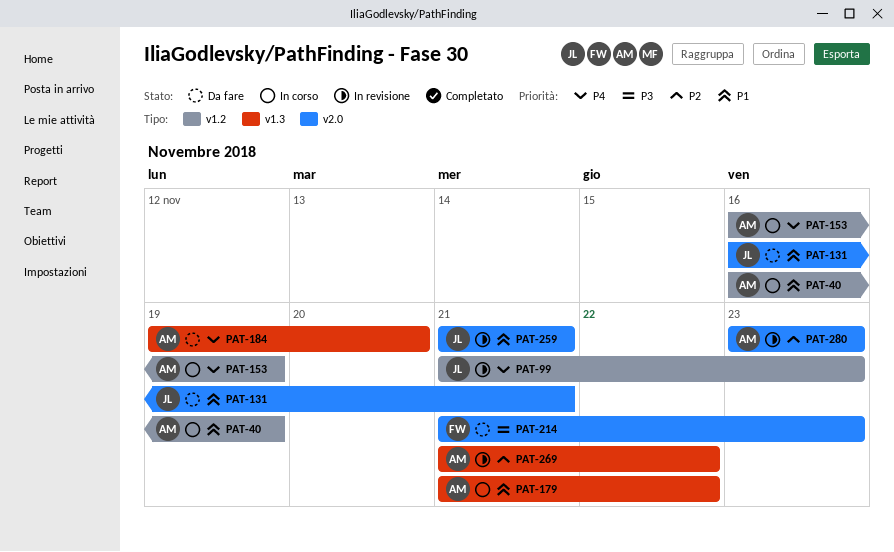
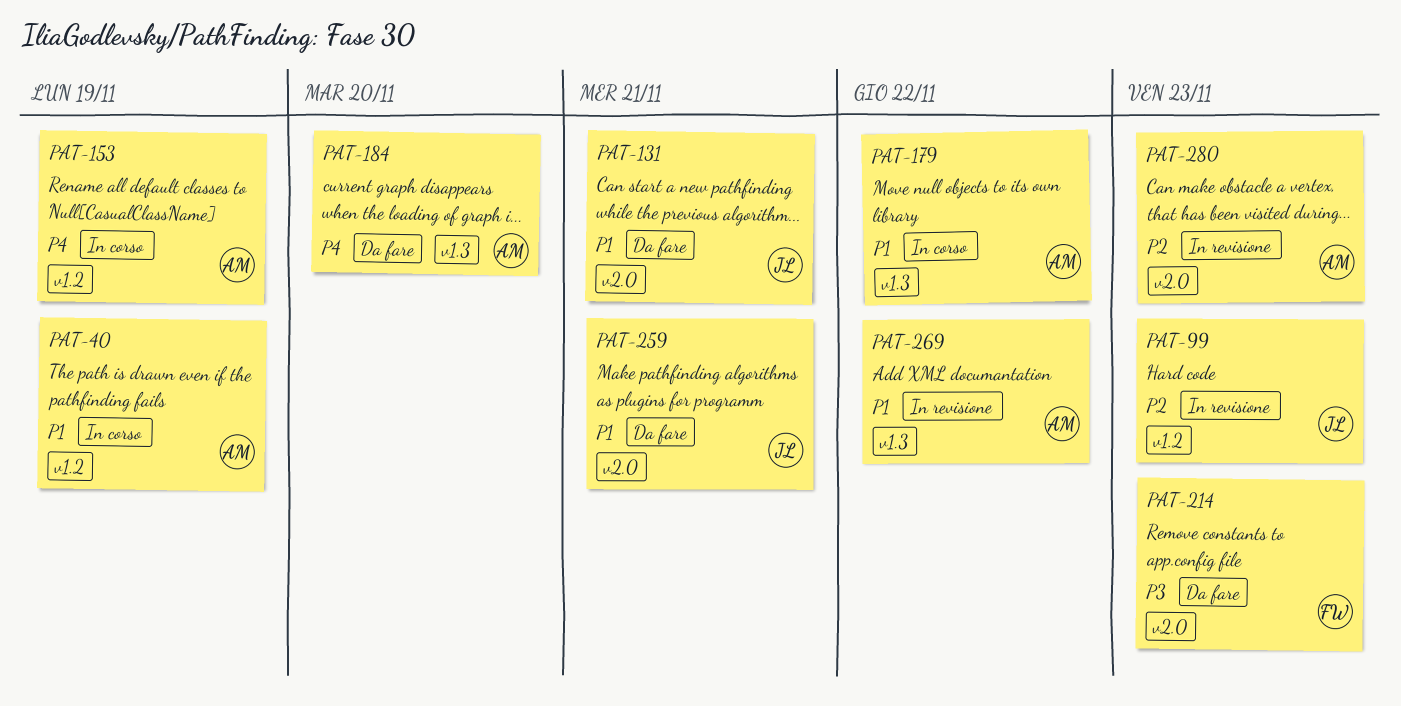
PAT-99, priority: P4 -> P2
PAT-259, status: In revisione -> Da fare
PAT-269, priority: P2 -> P1

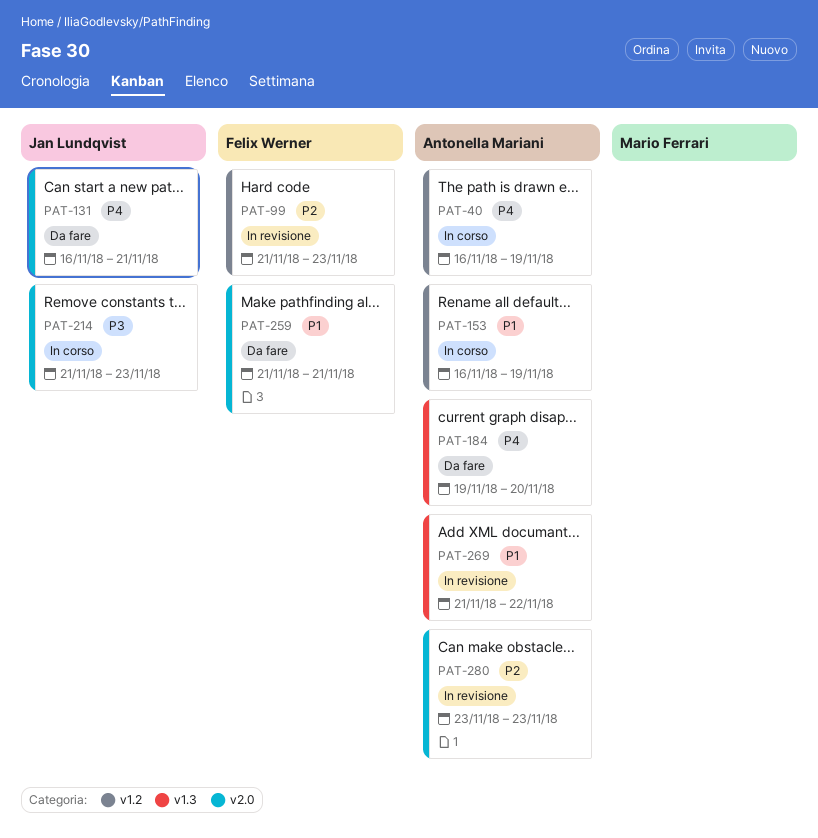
PAT-40, priority: P1 -> P4
PAT-99, owner: Jan Lundqvist -> Felix Werner
PAT-131, priority: P1 -> P4
PAT-153, priority: P4 -> P1
PAT-179: present -> none
PAT-214, status: Da fare -> In corso
PAT-214, owner: Felix Werner -> Jan Lundqvist
PAT-259, owner: Jan Lundqvist -> Felix Werner

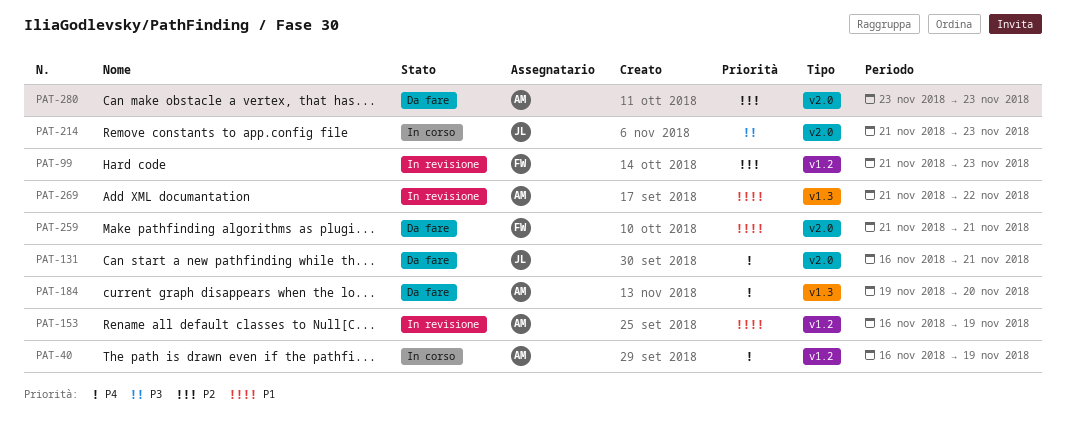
PAT-153, status: In corso -> In revisione
PAT-280, status: In revisione -> Da fare

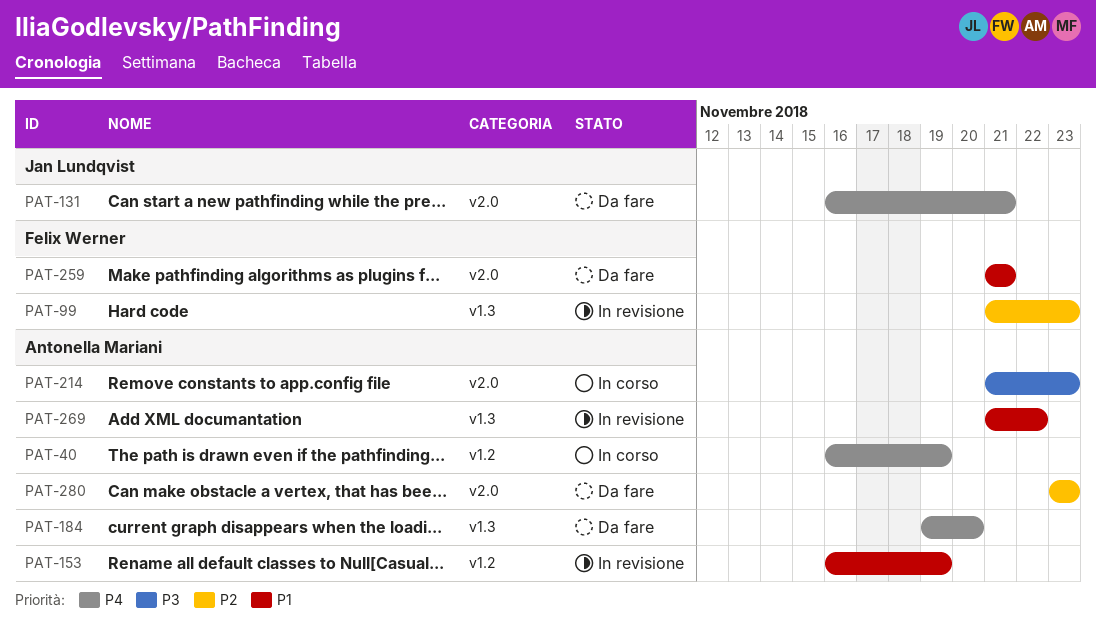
PAT-99, label: v1.2 -> v1.3
PAT-214, owner: Jan Lundqvist -> Antonella Mariani

